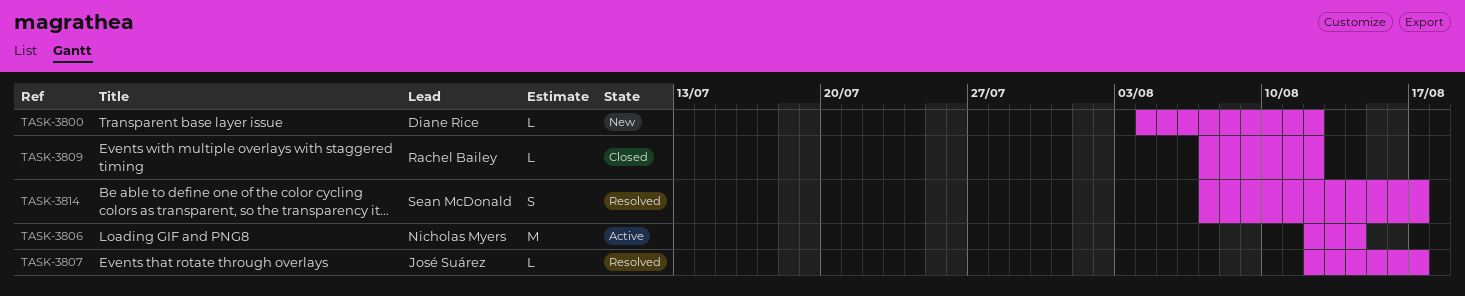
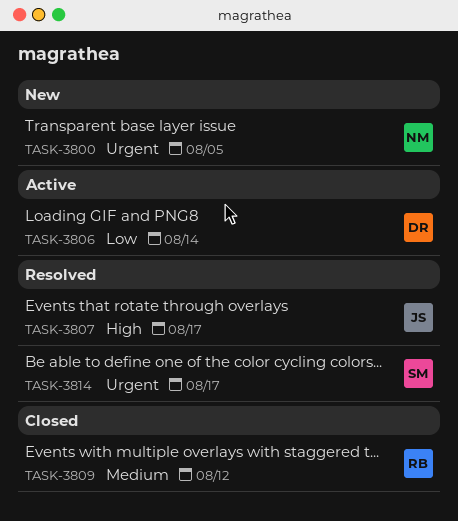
TASK-3800, owner: Diane Rice -> Nicholas Myers
TASK-3800, due: Aug 12 -> Aug 5
TASK-3806, owner: Nicholas Myers -> Diane Rice

